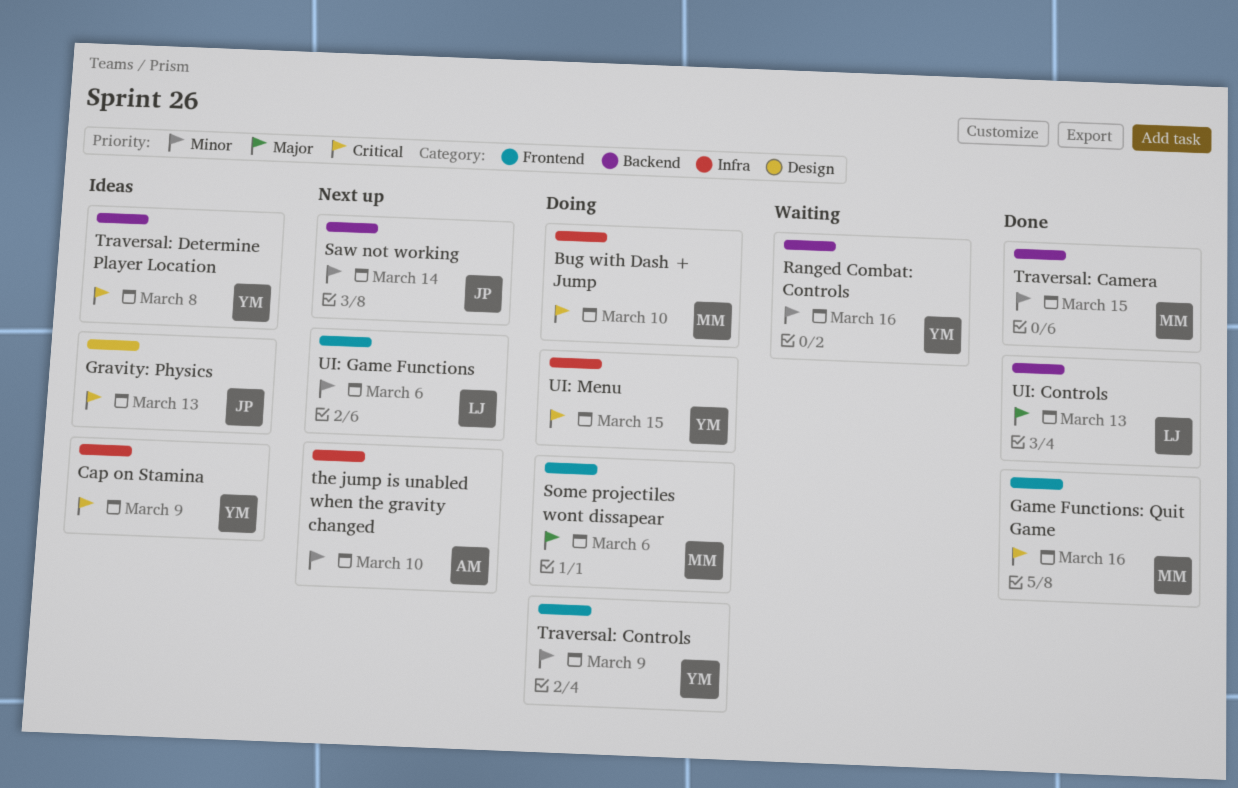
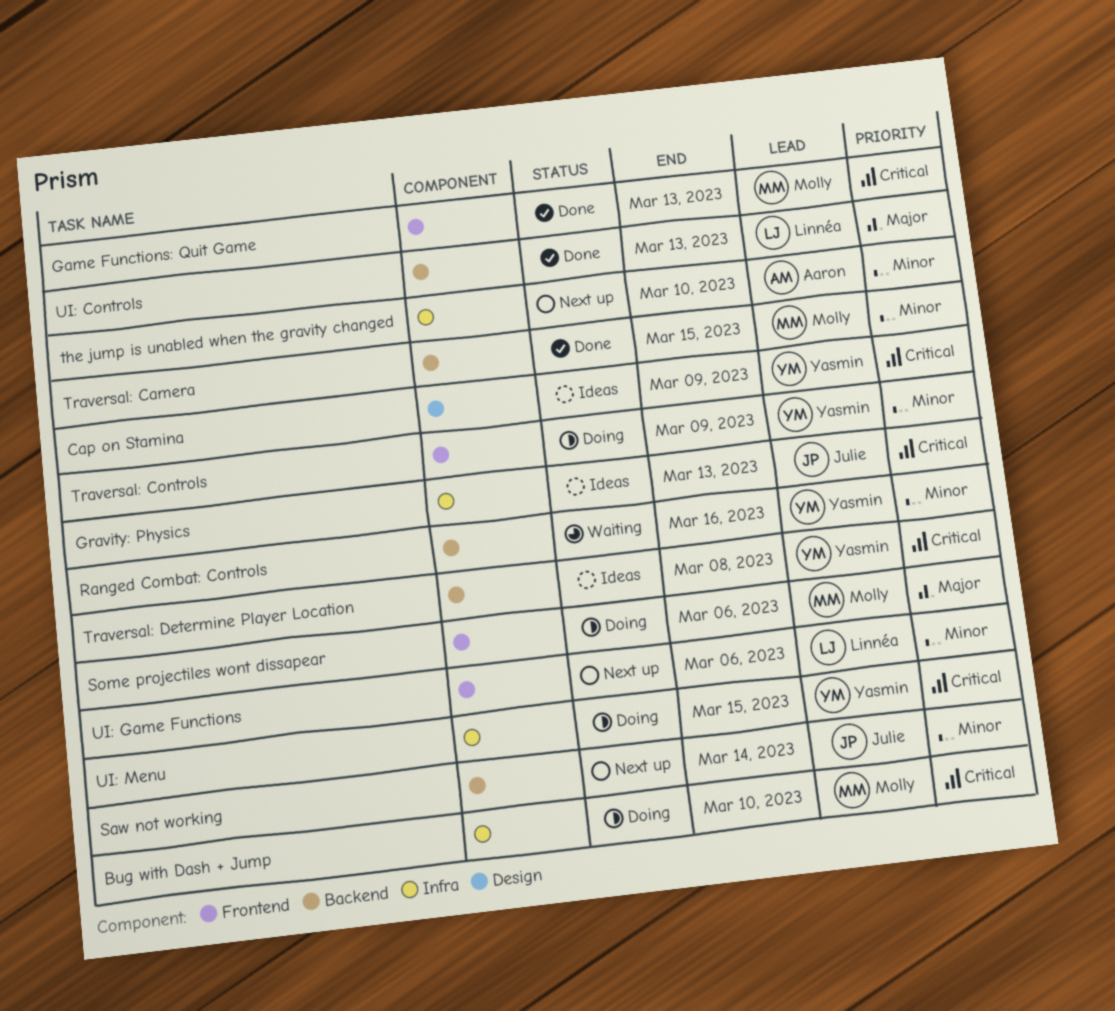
Cap on Stamina, label: Infra -> Design
Game Functions: Quit Game, due: Mar 16 -> Mar 13
Gravity: Physics, label: Design -> Infra

